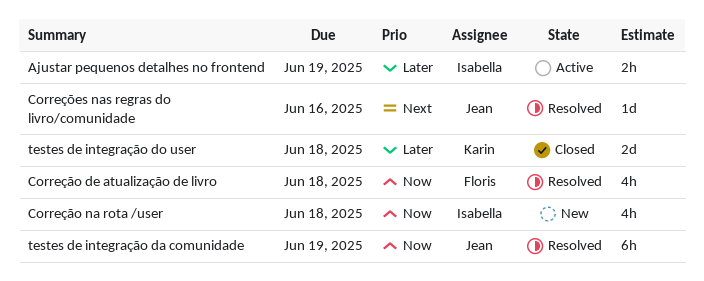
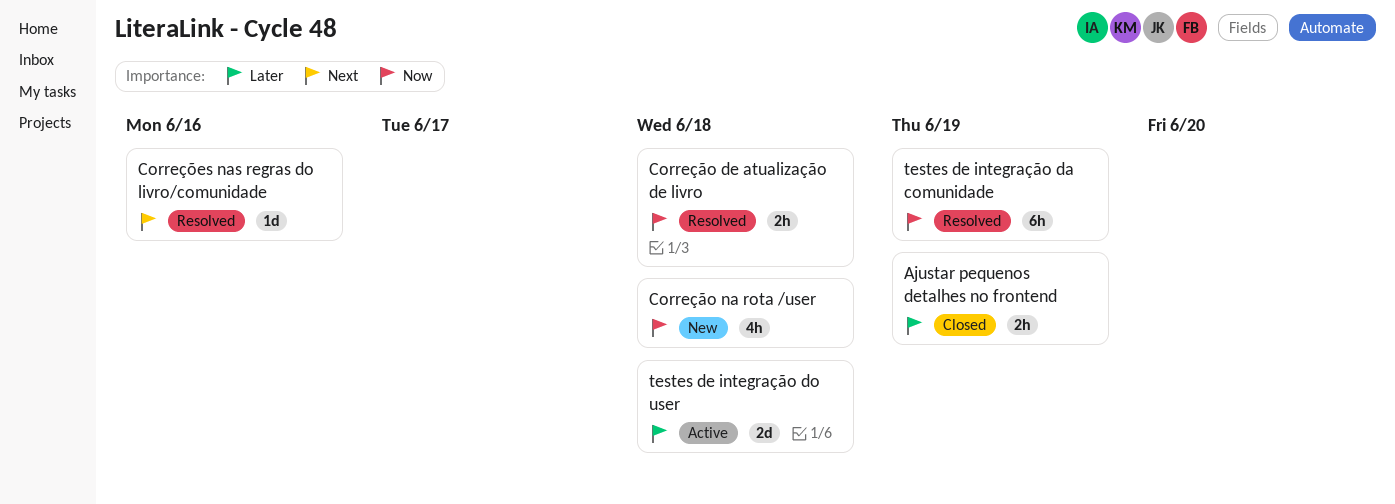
Ajustar pequenos detalhes no frontend, status: Active -> Closed
Correção de atualização de livro, estimate: 4h -> 2h
testes de integração do user, status: Closed -> Active

